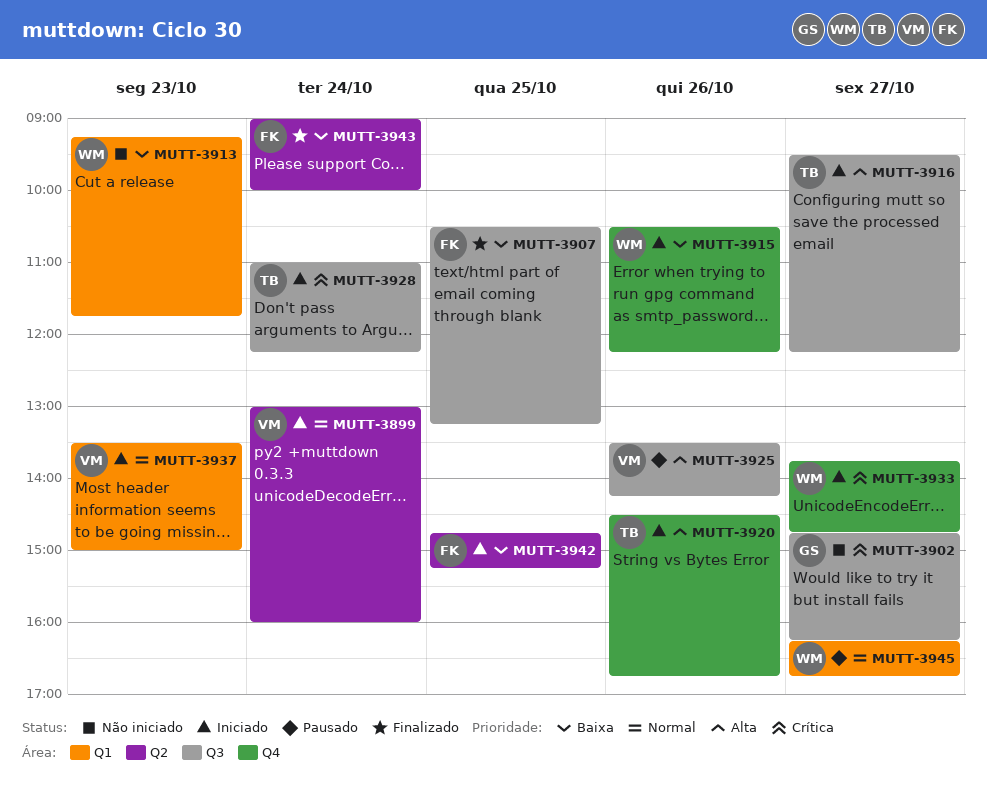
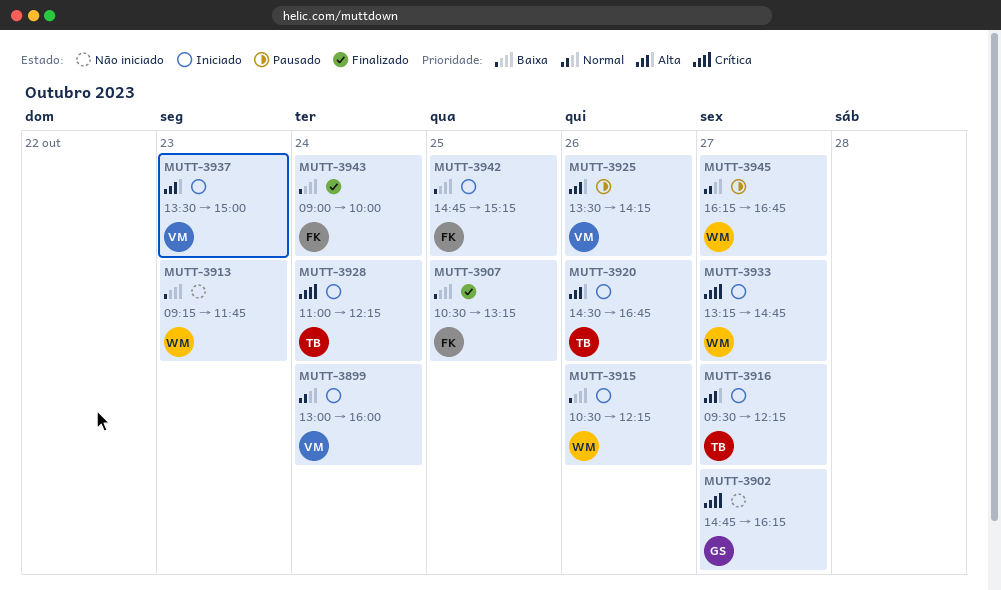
MUTT-3933, begins: 13:45 -> 13:15
MUTT-3937, priority: Normal -> Alta

